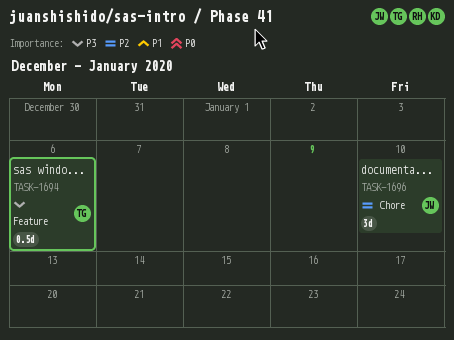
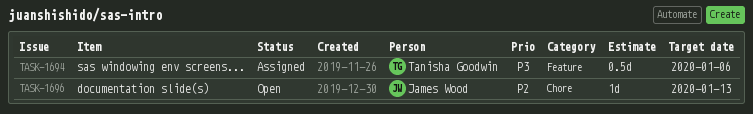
TASK-1696, estimate: 3d -> 1d
TASK-1696, due: Jan 10 -> Jan 13

